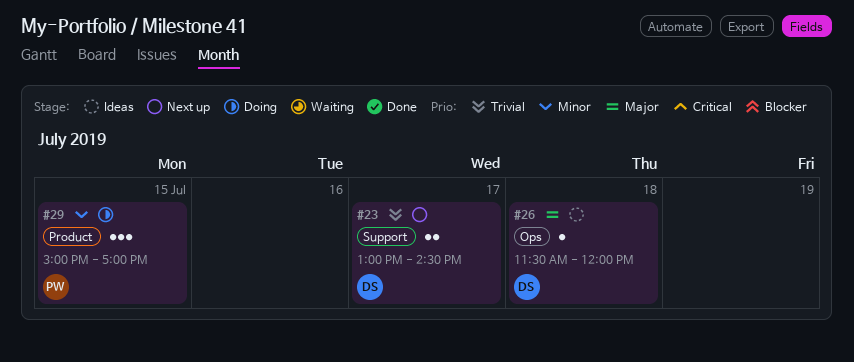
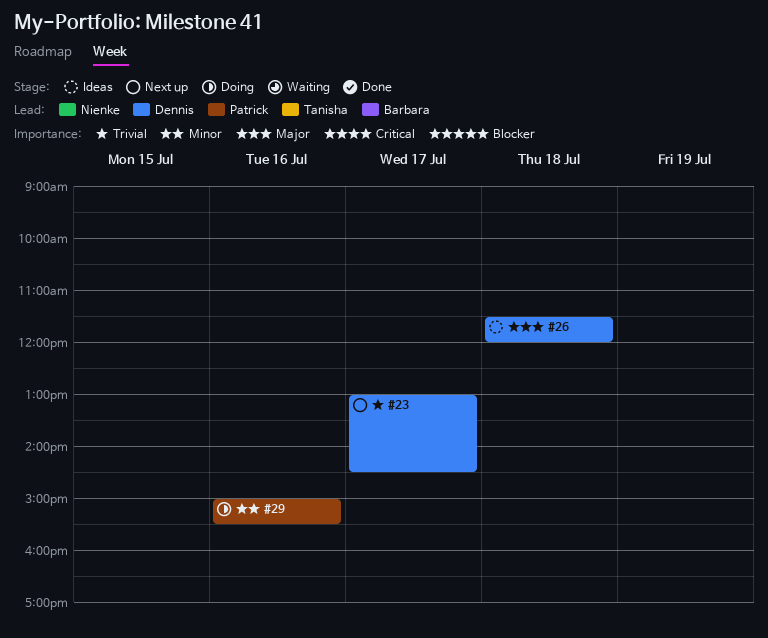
#29, day: Jul 15 -> Jul 16
#29, ends: 17:00 -> 15:30

